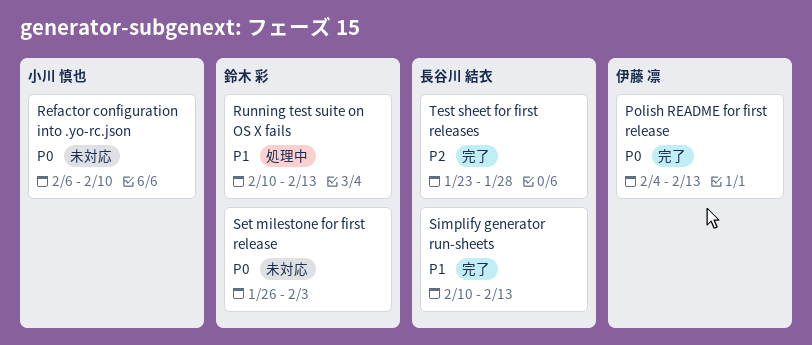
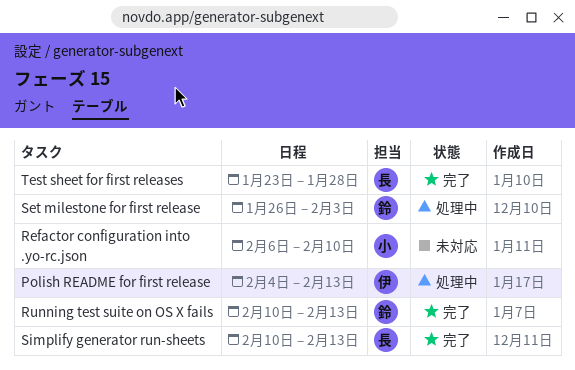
Polish README for first release, status: 完了 -> 処理中
Running test suite on OS X fails, status: 処理中 -> 完了
Set milestone for first release, status: 未対応 -> 処理中

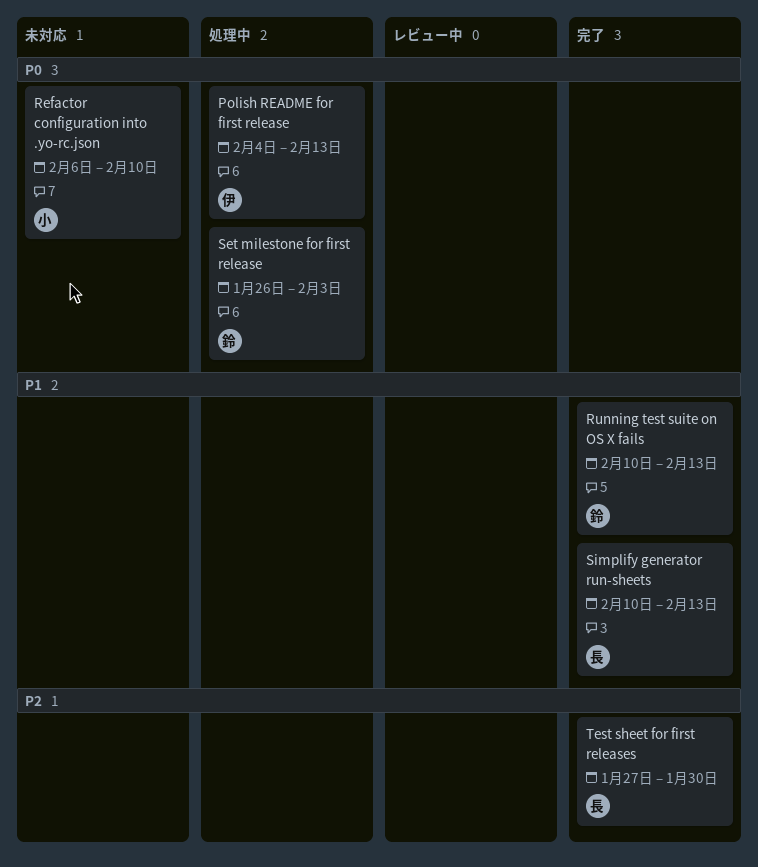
Test sheet for first releases, start: Jan 23 -> Jan 27
Test sheet for first releases, due: Jan 28 -> Jan 30

